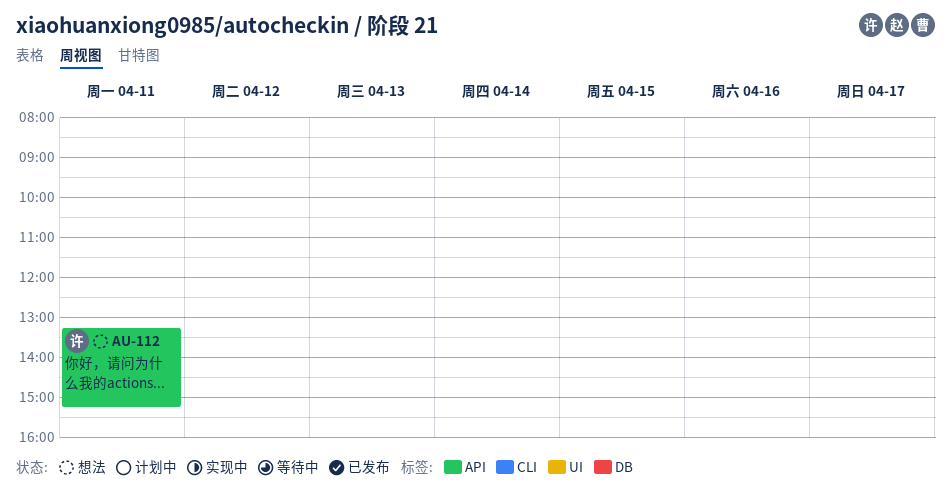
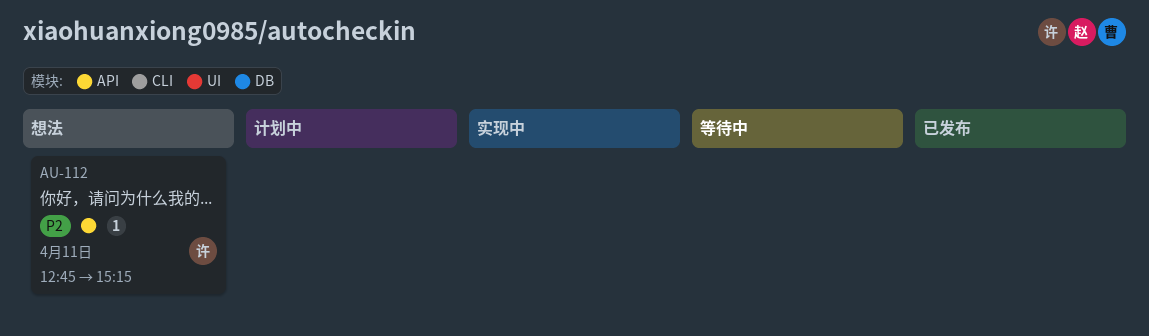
AU-112, begins: 13:15 -> 12:45

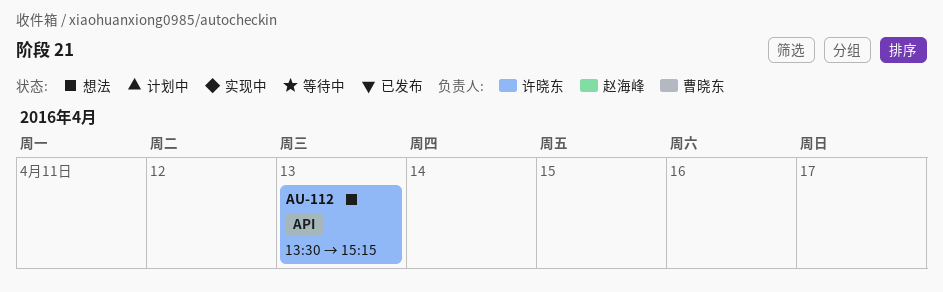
AU-112, day: Apr 11 -> Apr 13
AU-112, begins: 12:45 -> 13:30

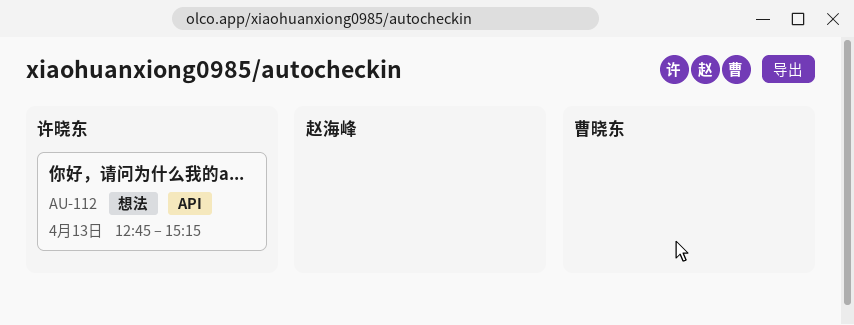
AU-112, begins: 13:30 -> 12:45

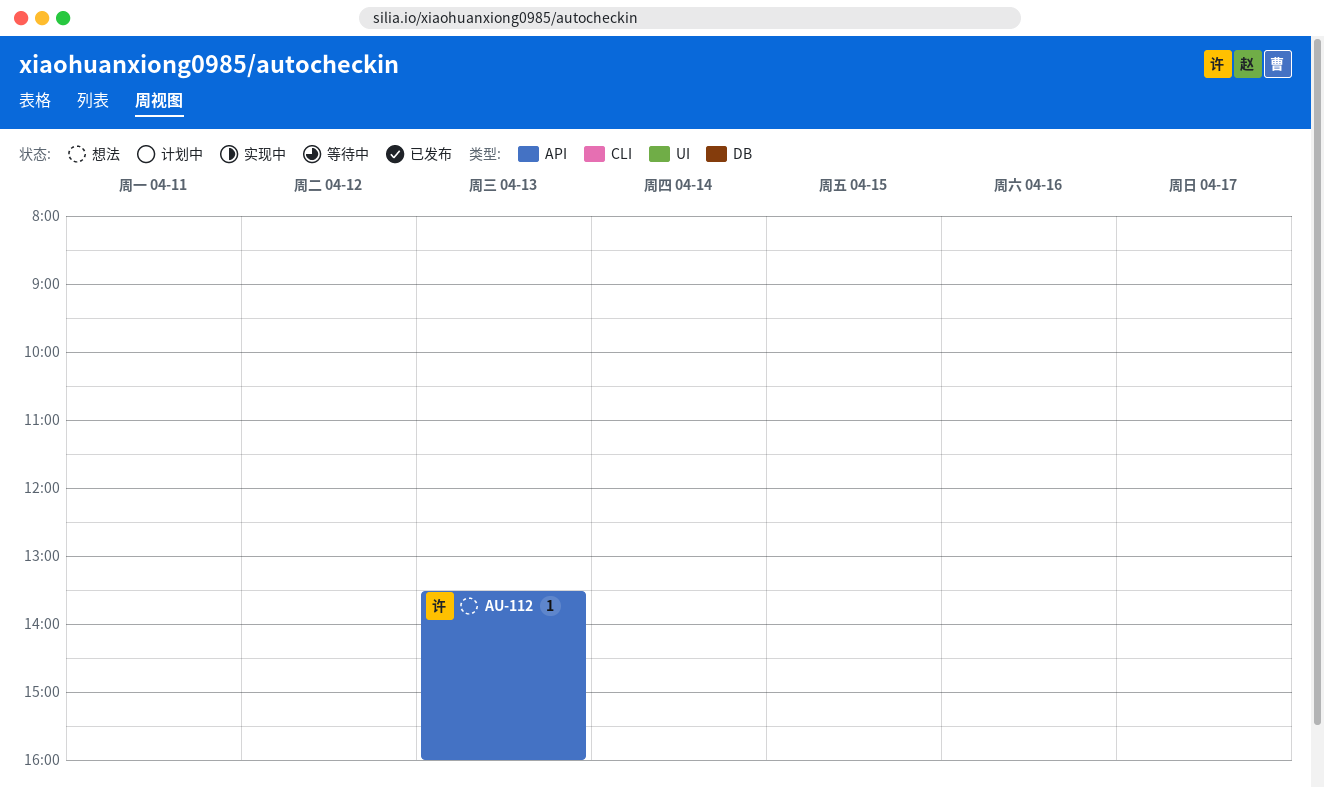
AU-112, begins: 12:45 -> 13:30
AU-112, ends: 15:15 -> 16:00

